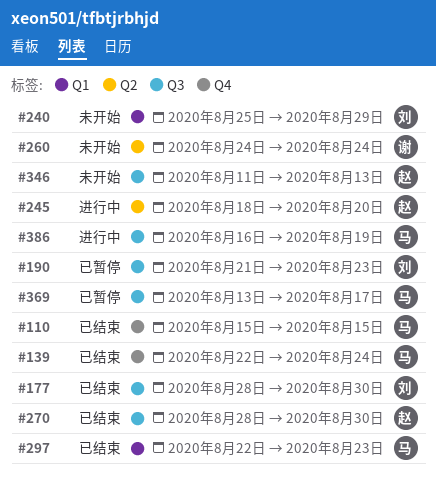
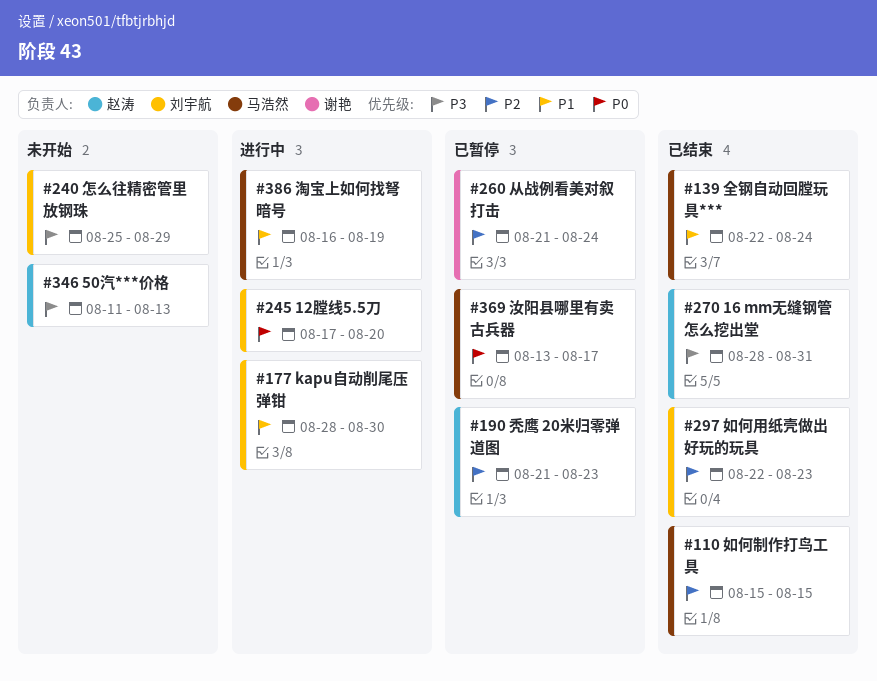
#177, status: 已结束 -> 进行中
#190, owner: 刘宇航 -> 赵涛
#245, owner: 赵涛 -> 刘宇航
#245, start: Aug 18 -> Aug 17
#260, status: 未开始 -> 已暂停
#260, start: Aug 24 -> Aug 21
#270, due: Aug 30 -> Aug 31
#297, owner: 马浩然 -> 刘宇航

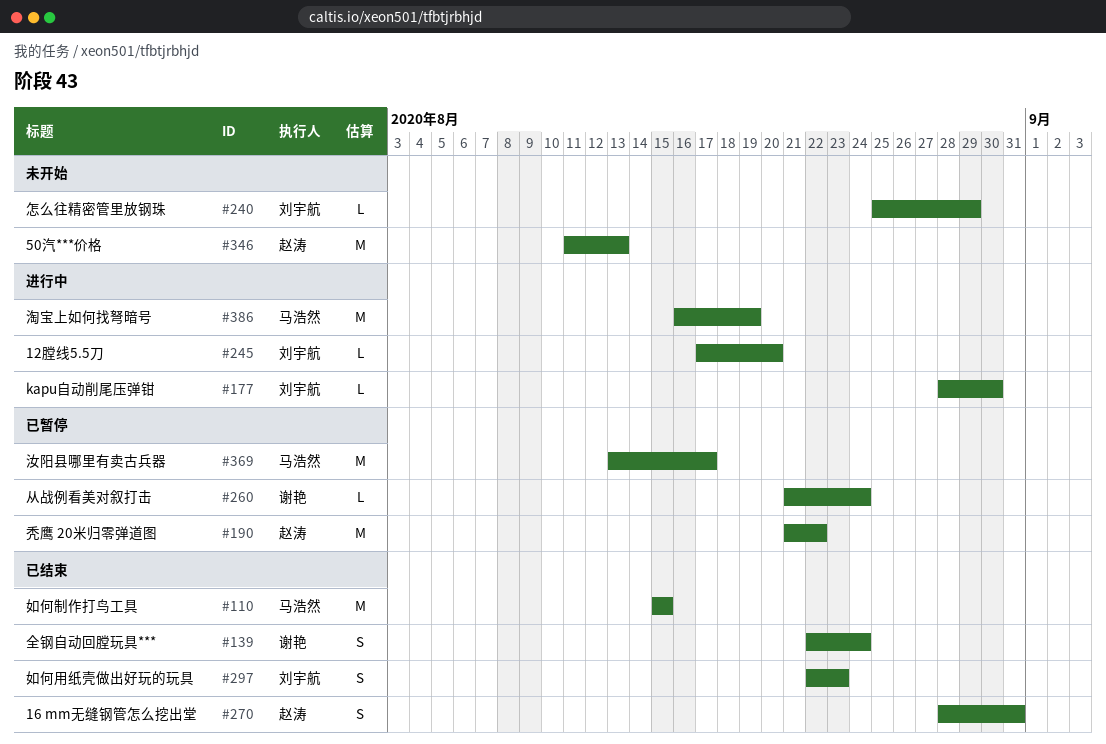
#139, owner: 马浩然 -> 谢艳
#190, due: Aug 23 -> Aug 22

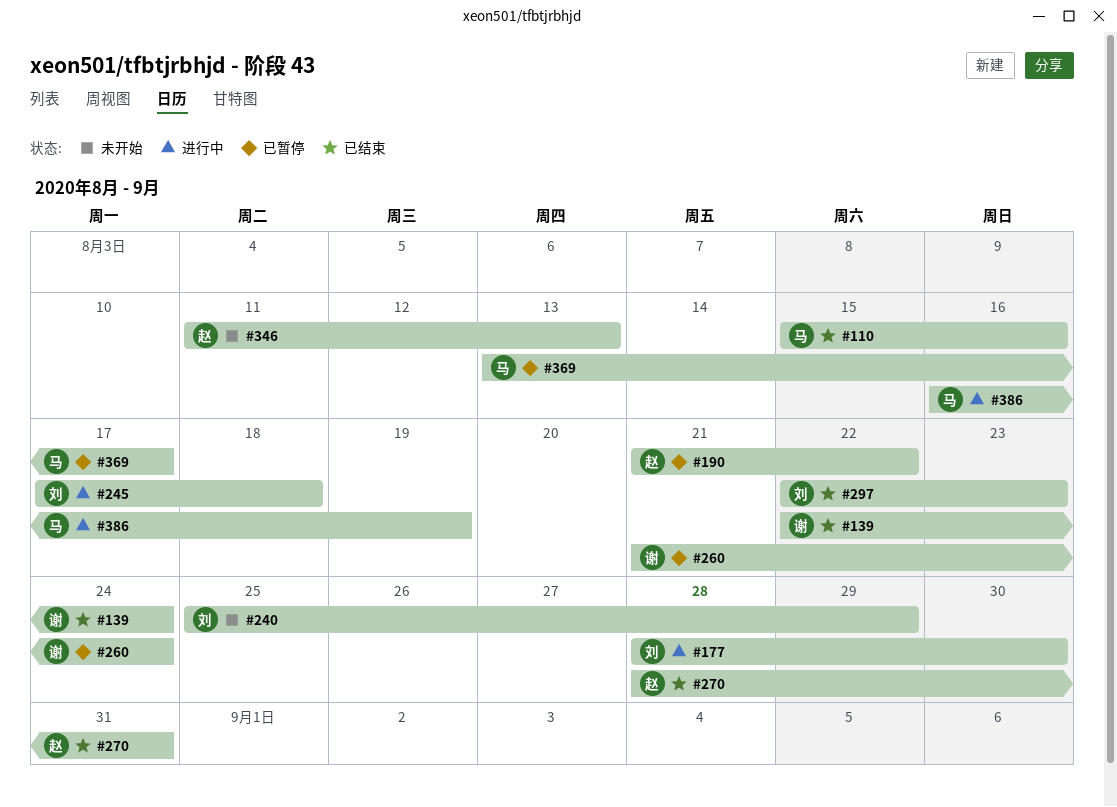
#110, due: Aug 15 -> Aug 16
#245, due: Aug 20 -> Aug 18

